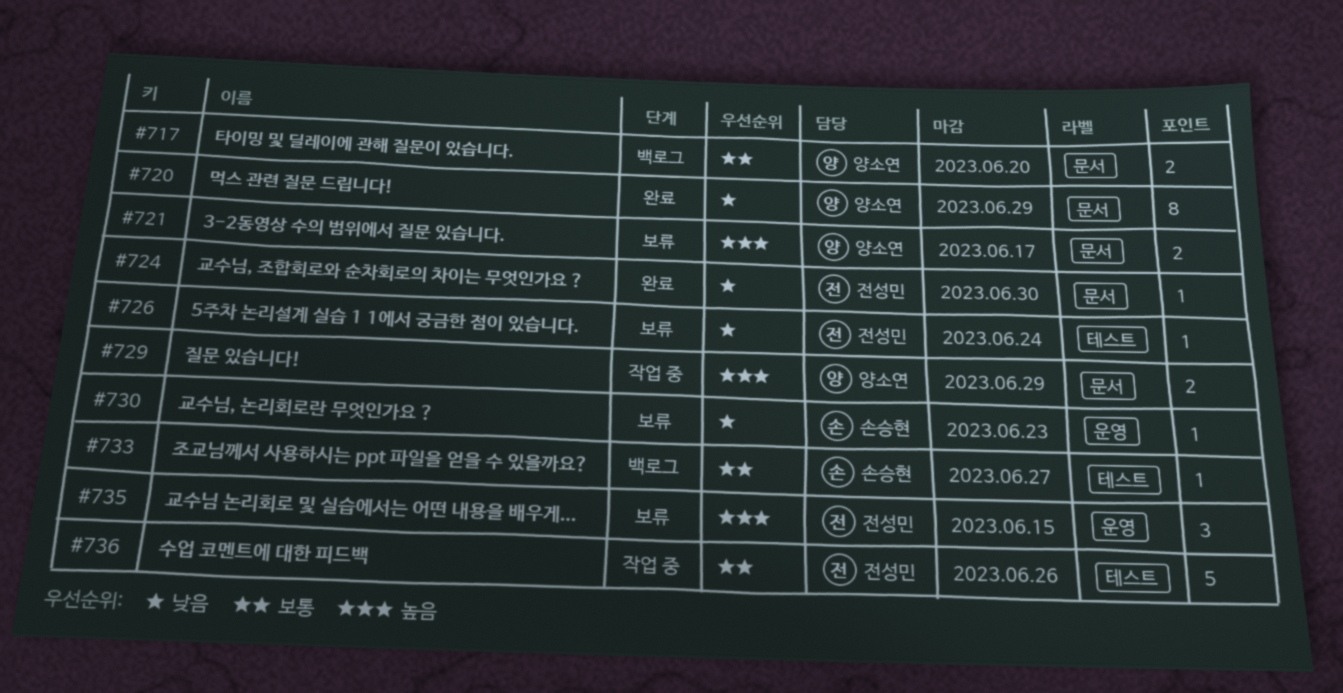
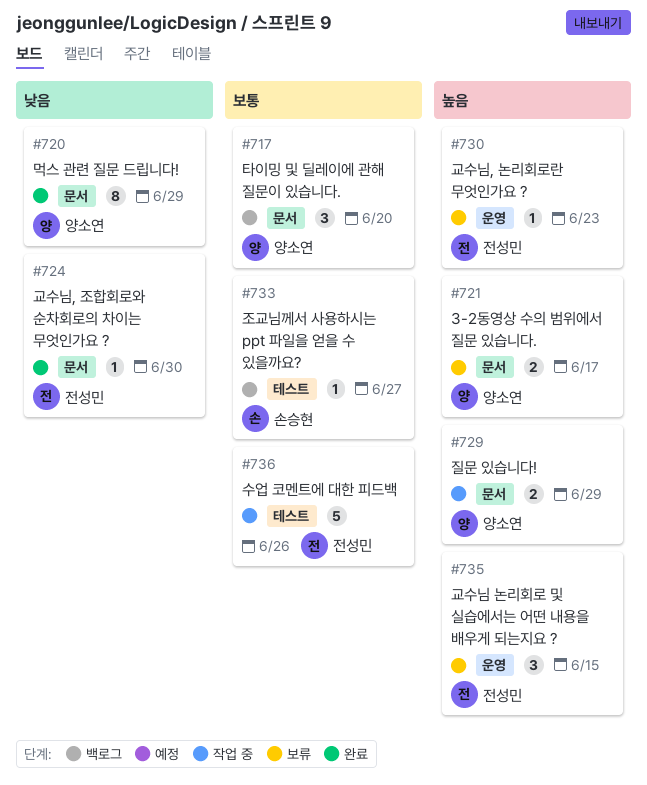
#717, estimate: 2 -> 3
#726: present -> none
#730, owner: 손승현 -> 전성민
#730, priority: 낮음 -> 높음

